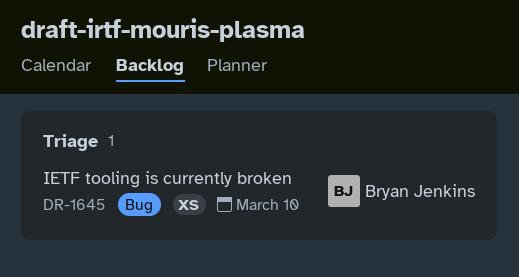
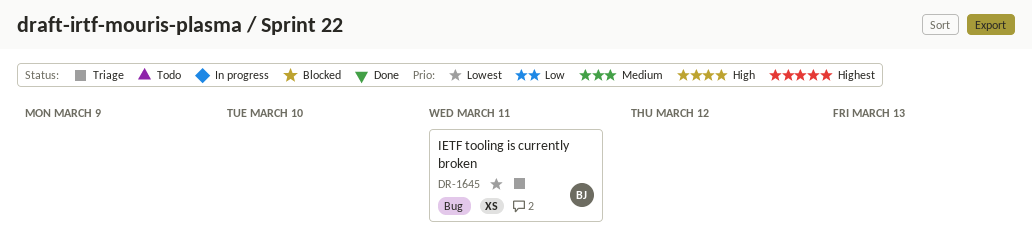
DR-1645, due: Mar 10 -> Mar 11

